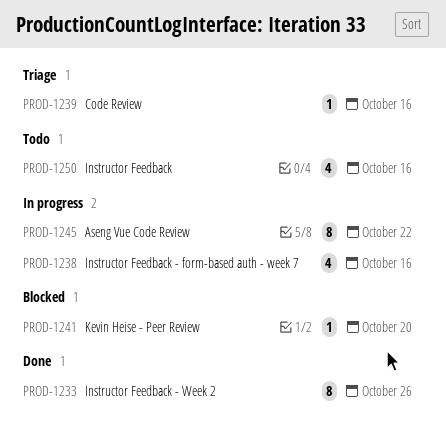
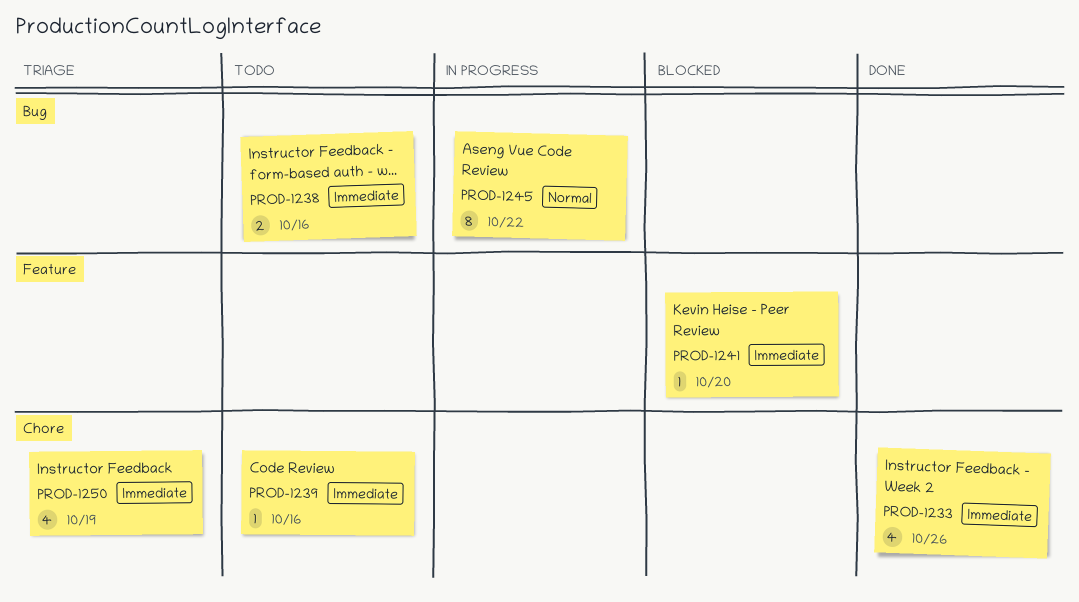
PROD-1233, estimate: 8 -> 4
PROD-1238, status: In progress -> Todo
PROD-1238, estimate: 4 -> 2
PROD-1239, status: Triage -> Todo
PROD-1250, status: Todo -> Triage
PROD-1250, due: Oct 16 -> Oct 19

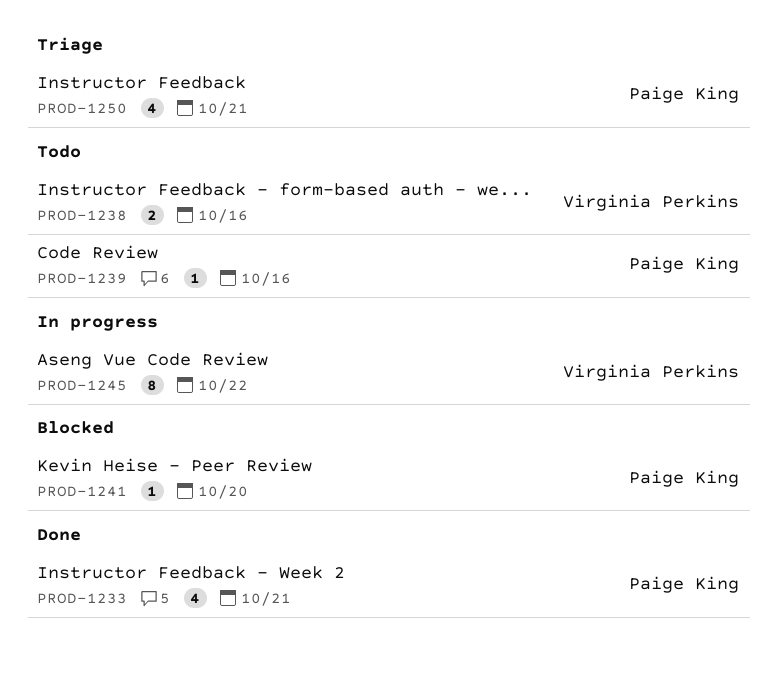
PROD-1233, due: Oct 26 -> Oct 21
PROD-1250, due: Oct 19 -> Oct 21

